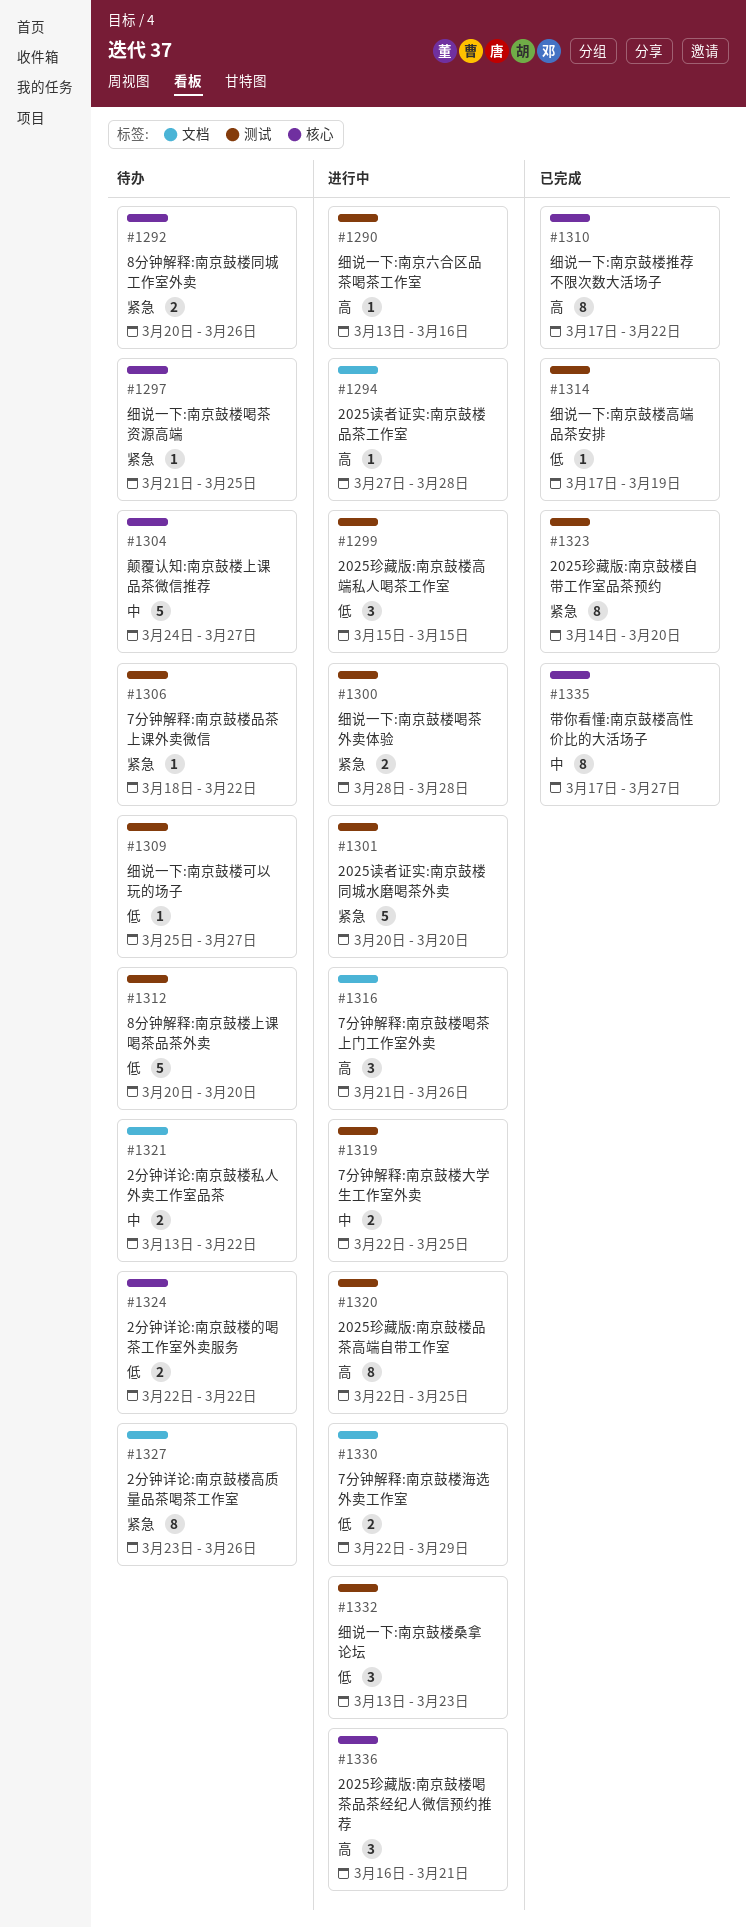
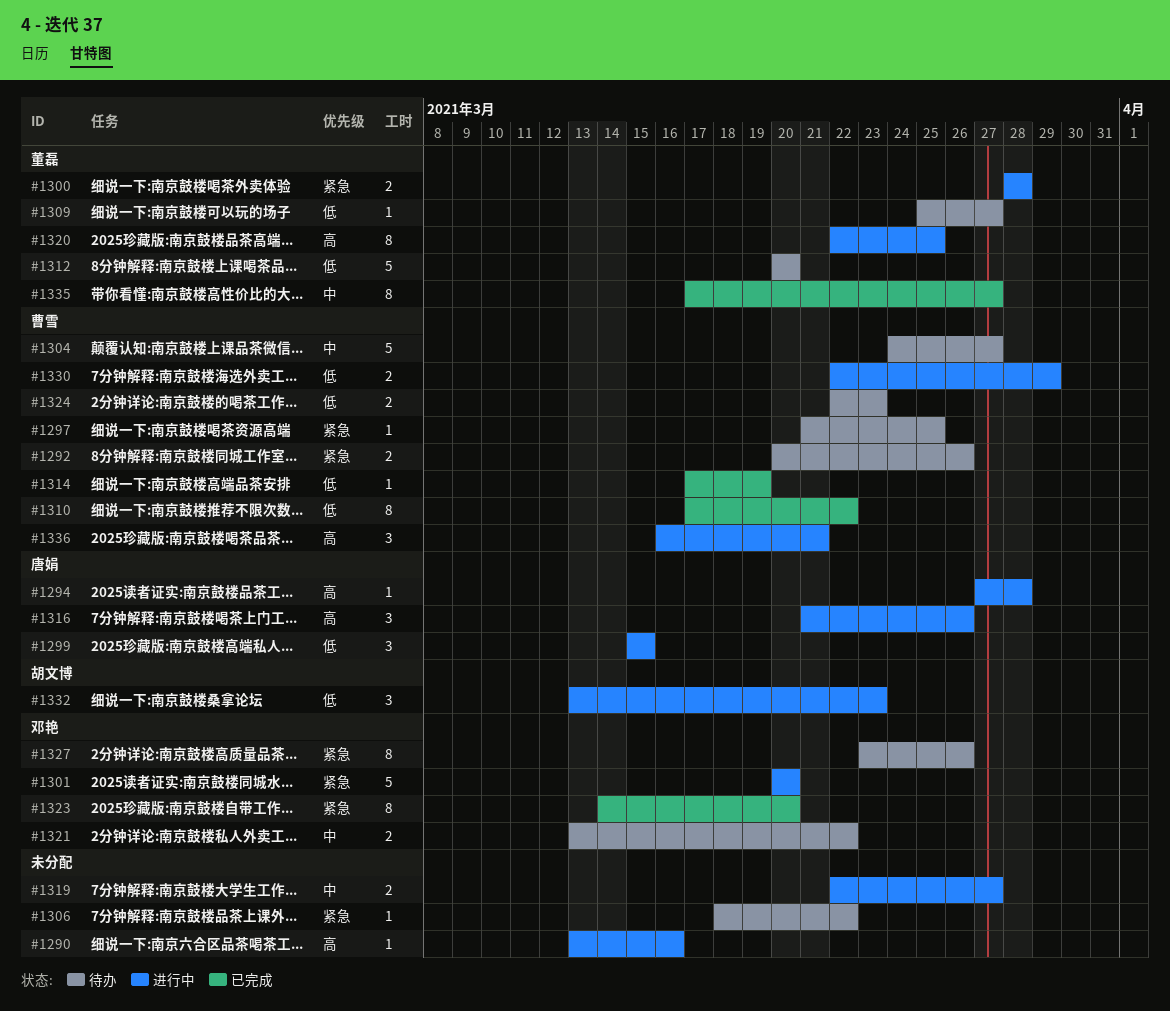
#1310, priority: 高 -> 低
#1319, due: Mar 25 -> Mar 27
#1324, due: Mar 22 -> Mar 23

